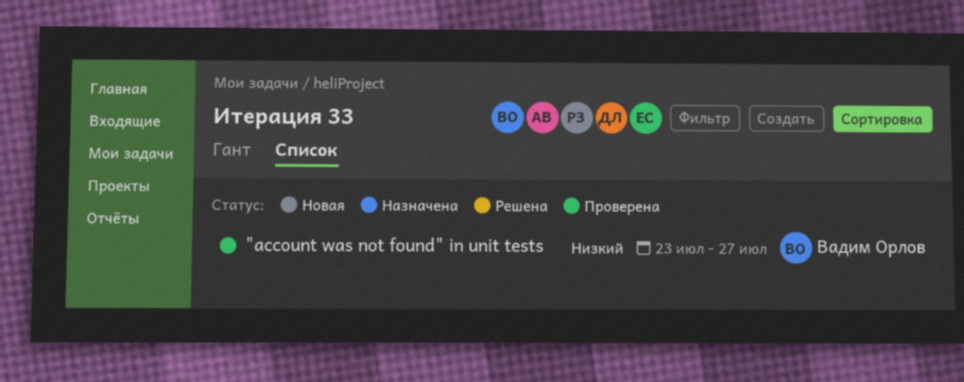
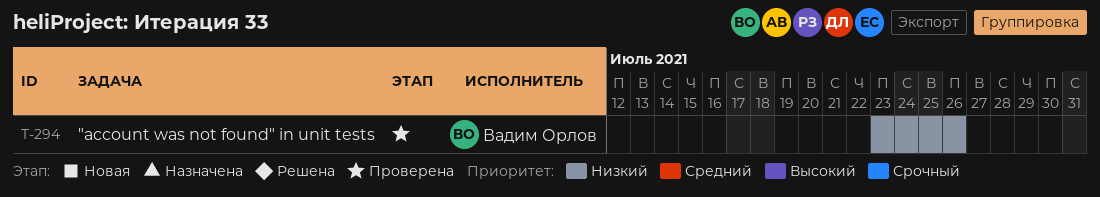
"account was not found" in unit tests, due: Jul 27 -> Jul 26

